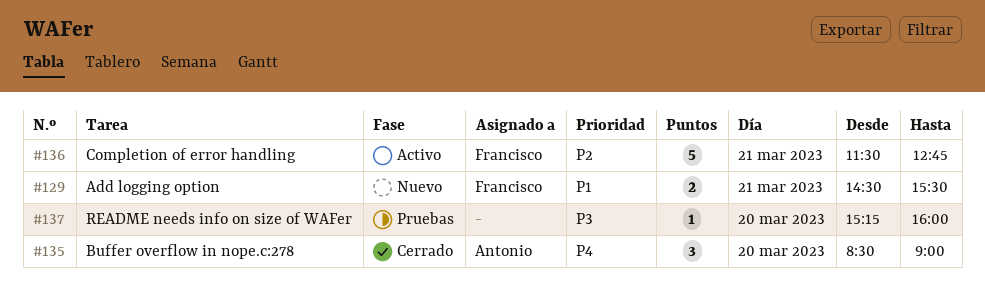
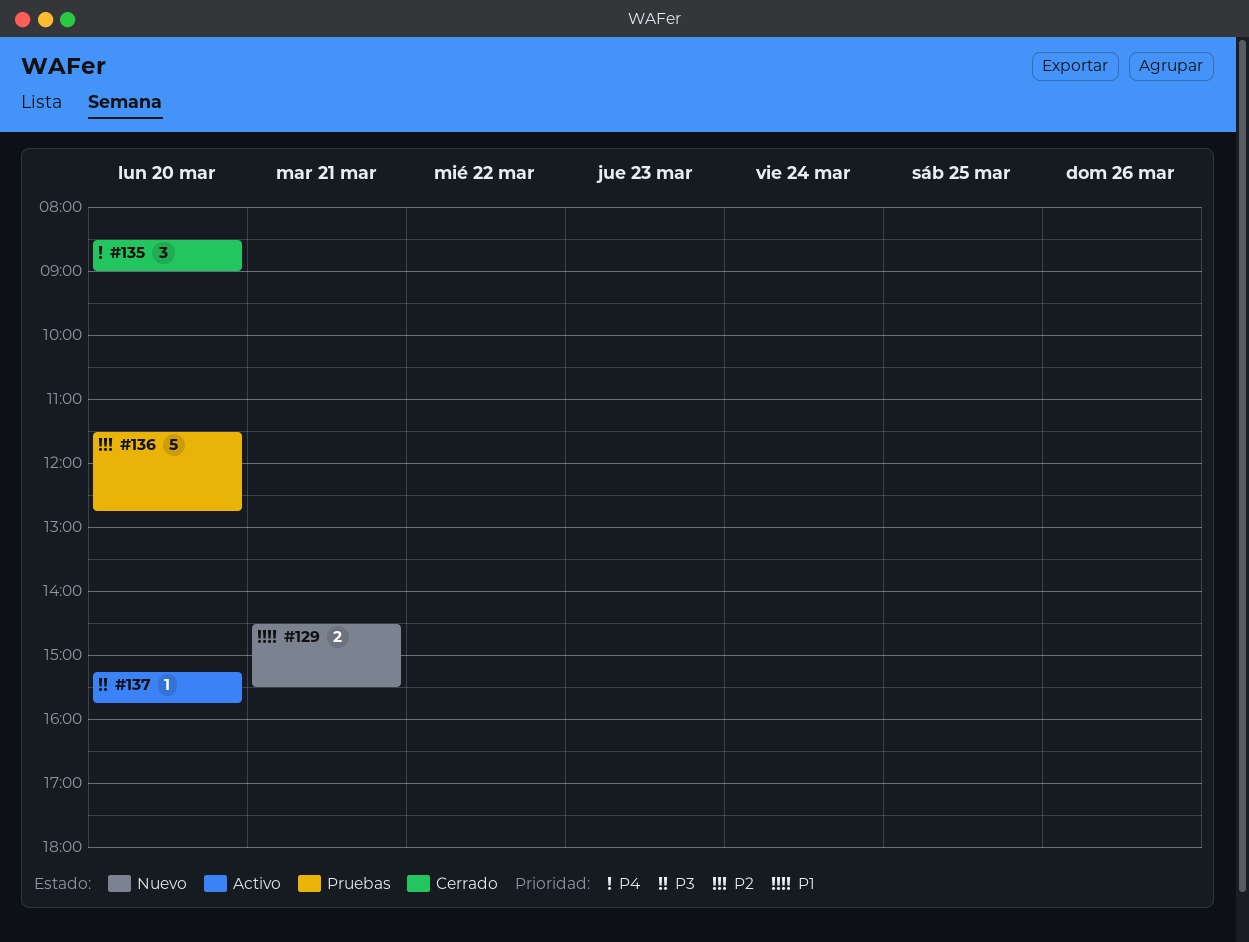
#136, status: Activo -> Pruebas
#136, day: Mar 21 -> Mar 20
#137, status: Pruebas -> Activo
#137, ends: 16:00 -> 15:45

